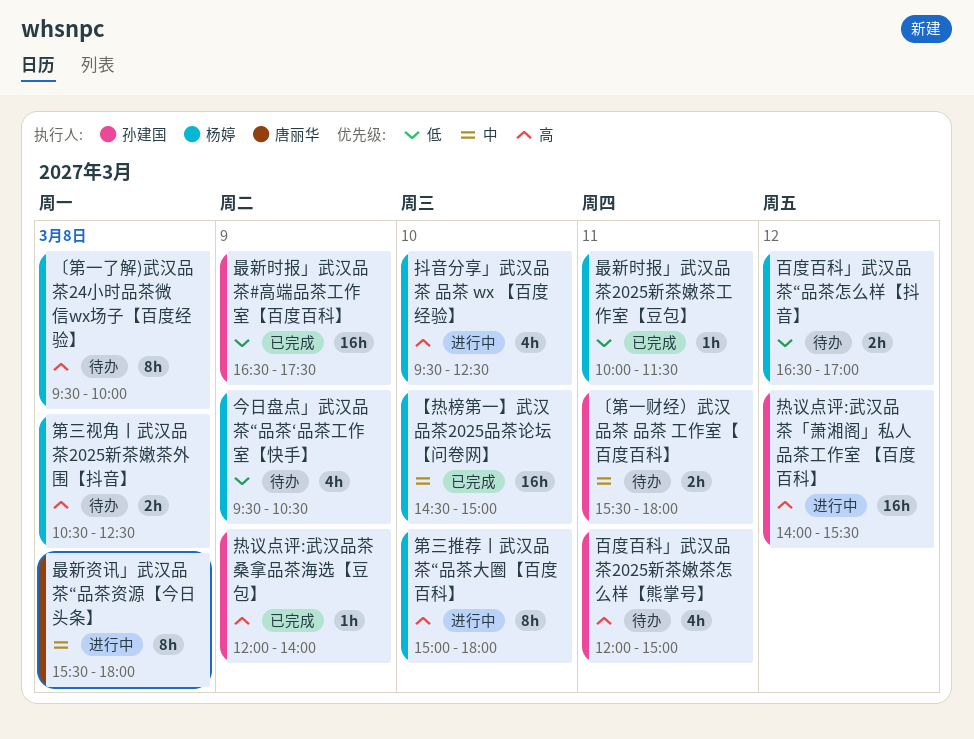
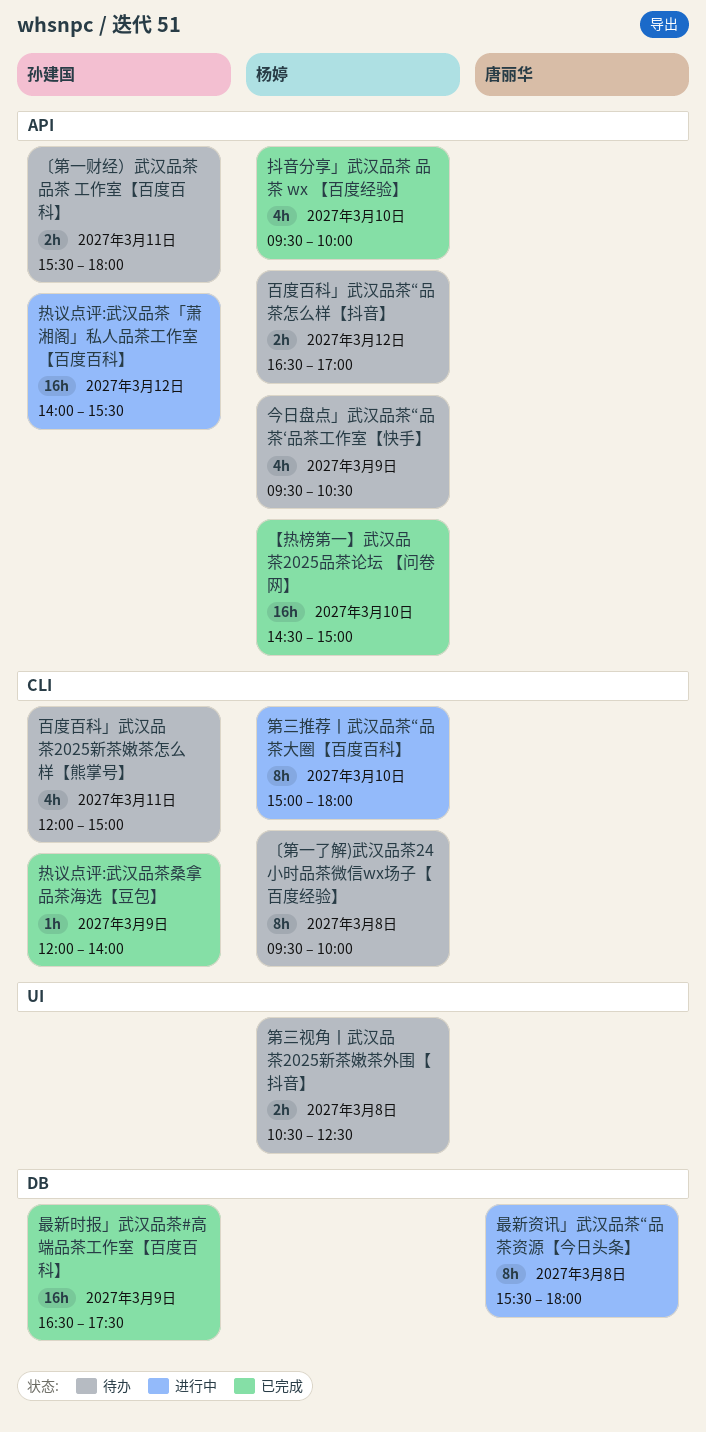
抖音分享」武汉品茶 品茶 wx 【百度经验】, status: 进行中 -> 已完成
抖音分享」武汉品茶 品茶 wx 【百度经验】, ends: 12:30 -> 10:00
最新时报」武汉品茶2025新茶嫩茶工作室【豆包】: present -> none

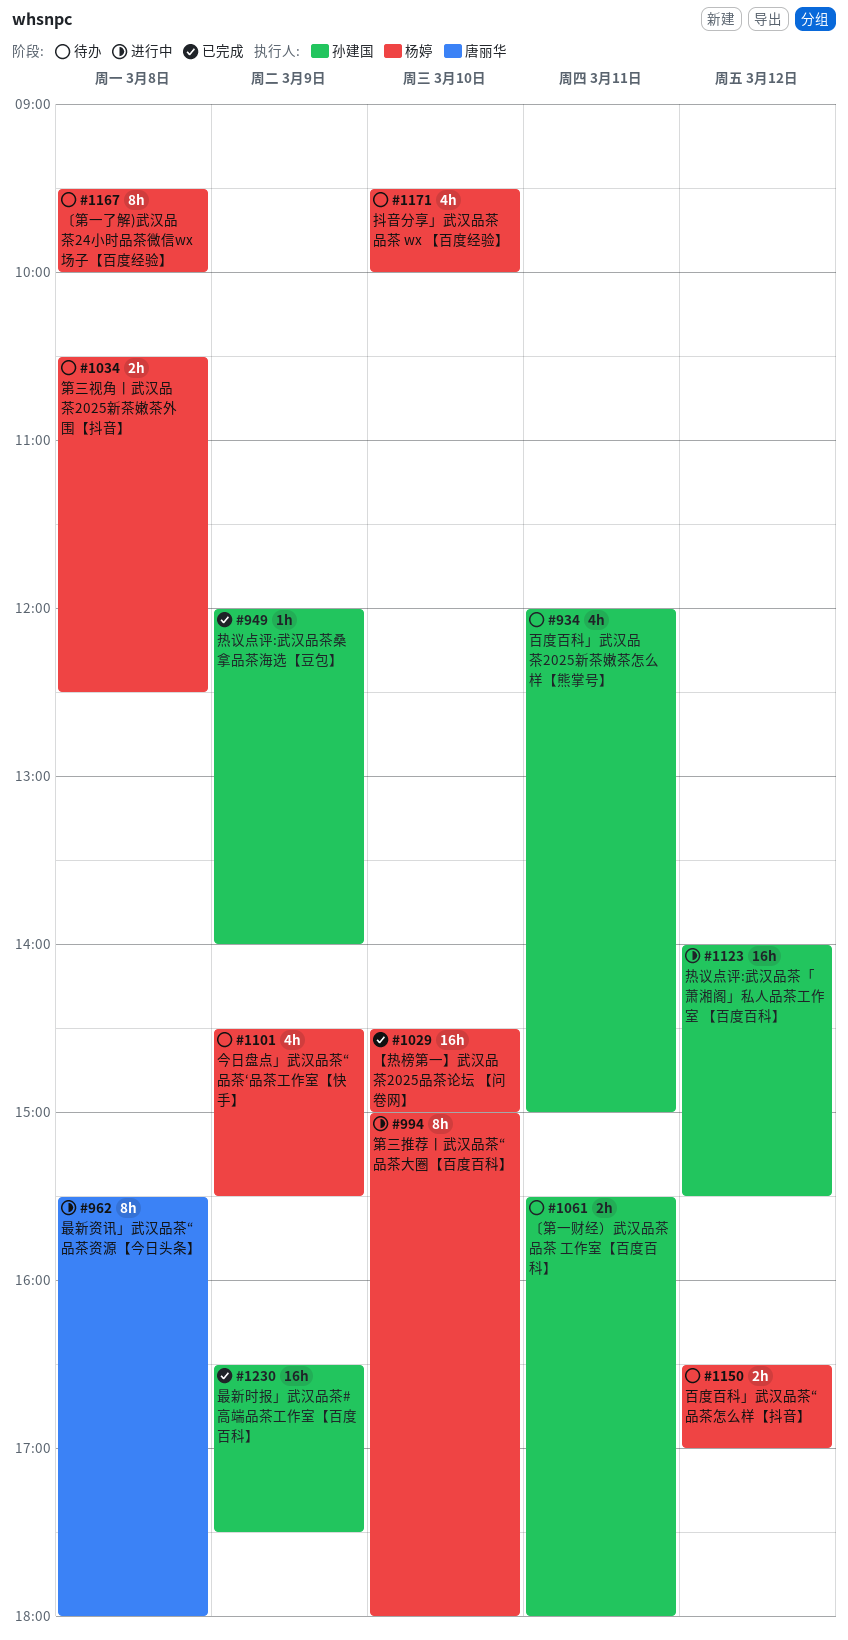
今日盘点」武汉品茶“品茶‘品茶工作室【快手】, begins: 09:30 -> 14:30
今日盘点」武汉品茶“品茶‘品茶工作室【快手】, ends: 10:30 -> 15:30
抖音分享」武汉品茶 品茶 wx 【百度经验】, status: 已完成 -> 待办

